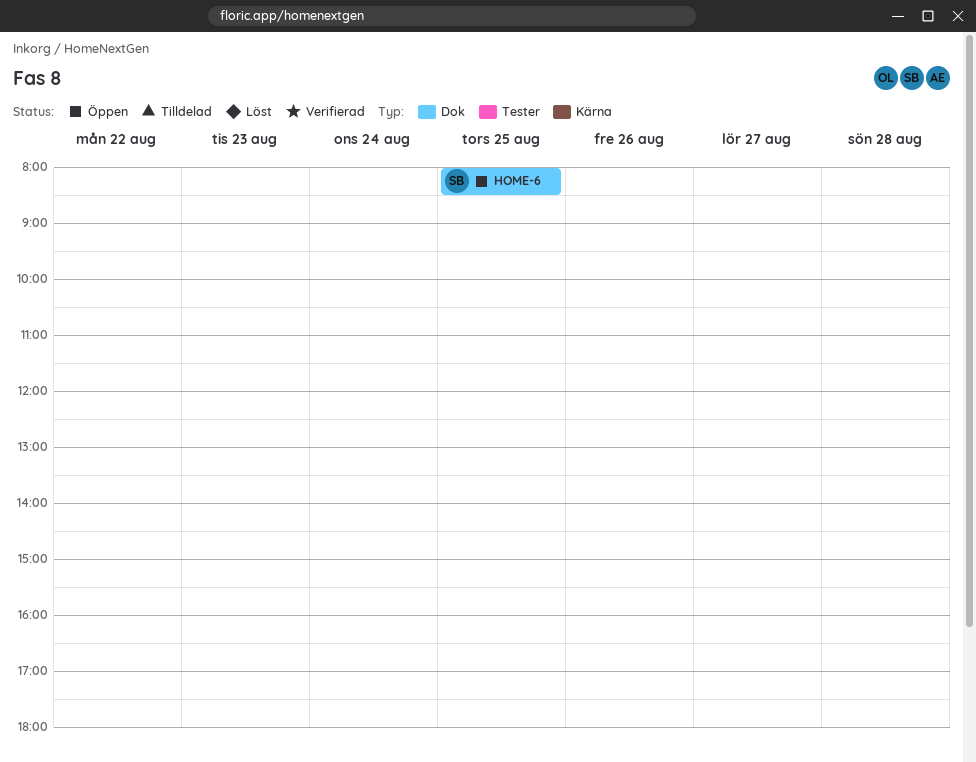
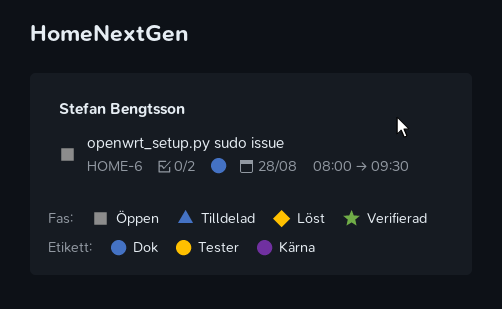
HOME-6, day: Aug 25 -> Aug 28
HOME-6, ends: 08:30 -> 09:30

